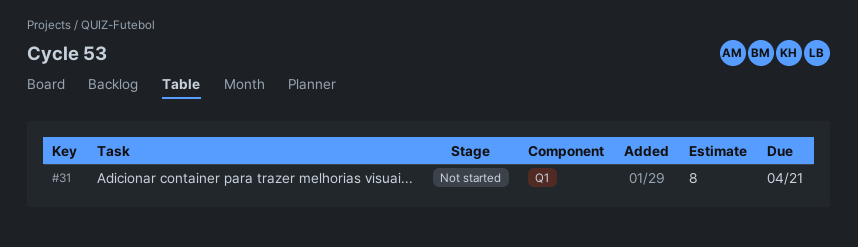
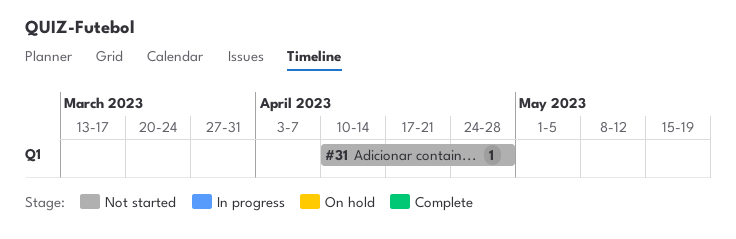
#31, estimate: 8 -> 1
#31, due: Apr 21 -> Apr 28

